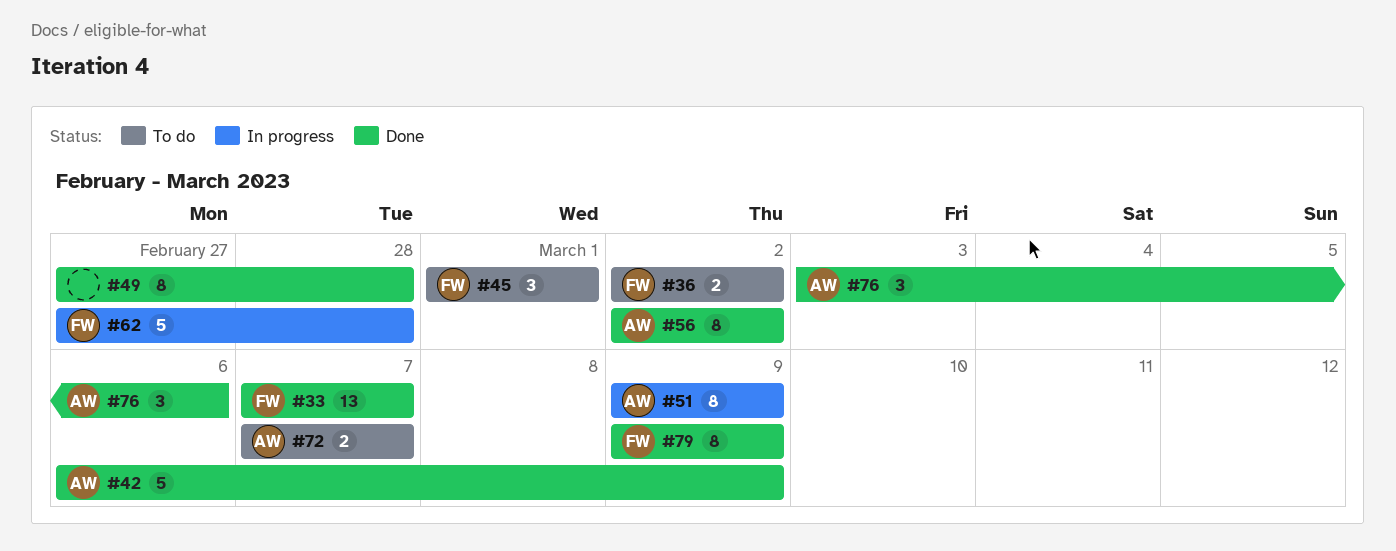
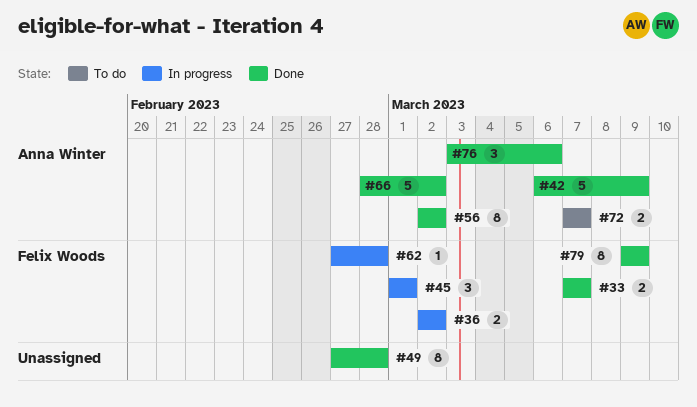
#33, estimate: 13 -> 2
#36, status: To do -> In progress
#45, status: To do -> In progress
#51: present -> none
#62, estimate: 5 -> 1
#66: none -> present

